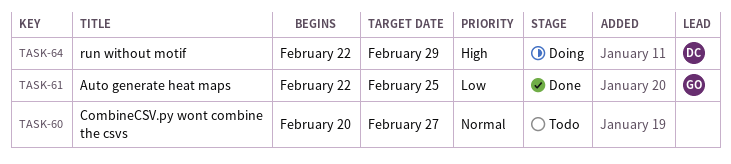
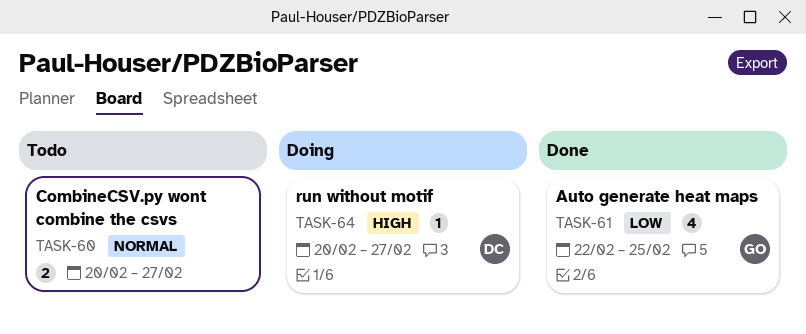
TASK-64, start: Feb 22 -> Feb 20
TASK-64, due: Feb 29 -> Feb 27

